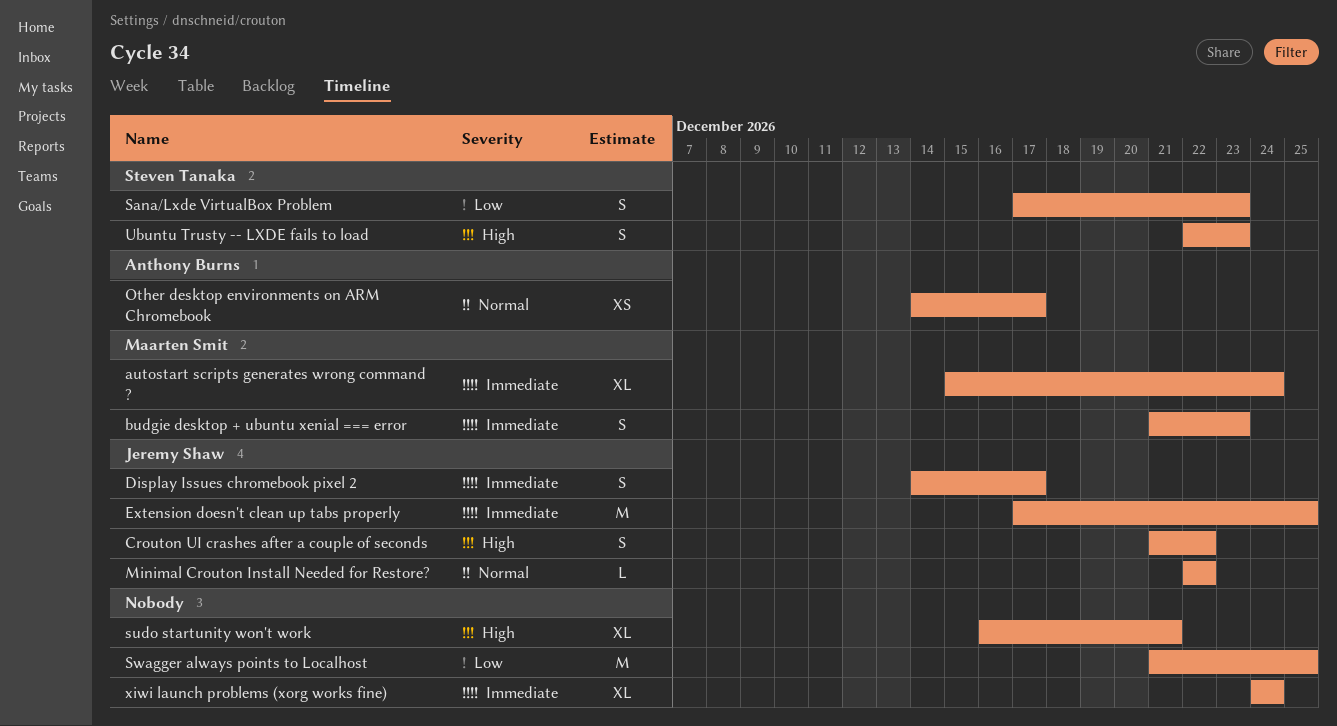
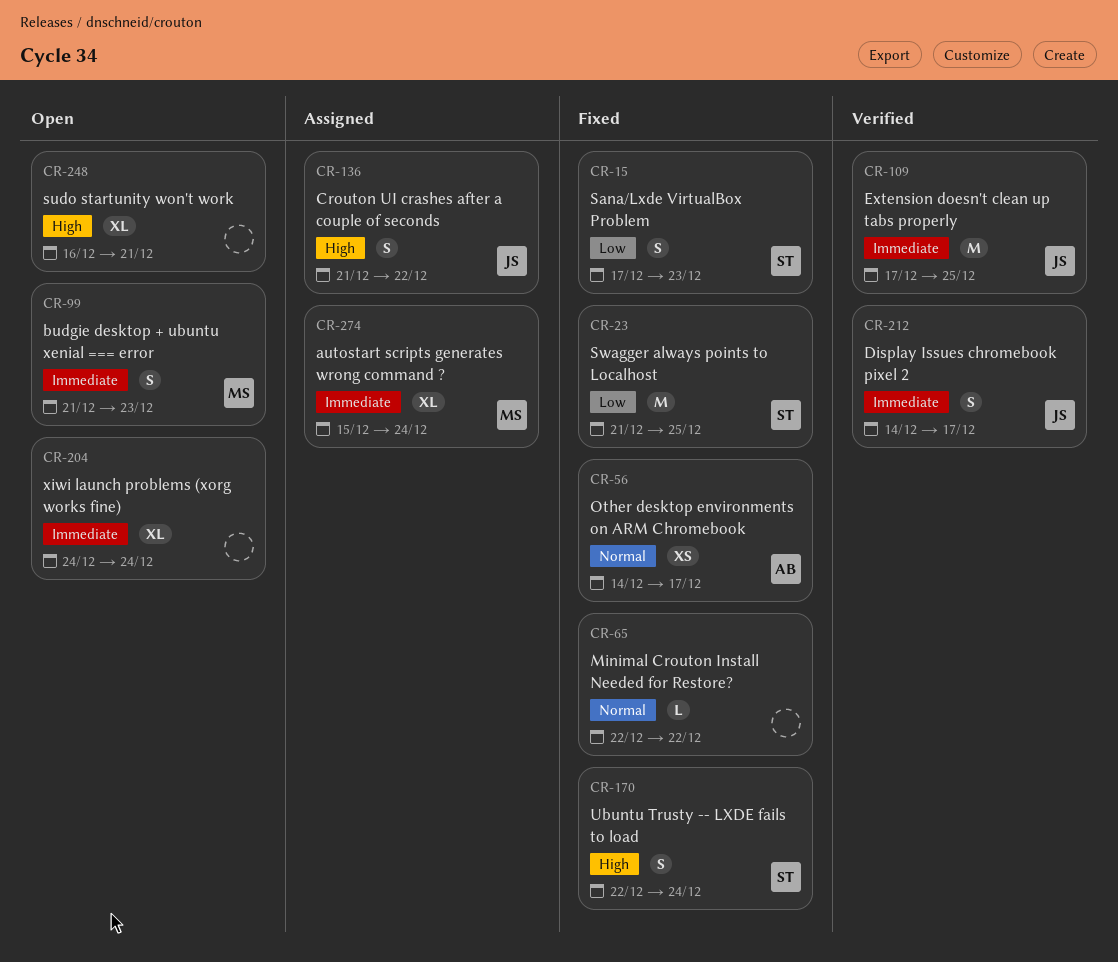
Minimal Crouton Install Needed for Restore?, owner: Jeremy Shaw -> none
Swagger always points to Localhost, owner: none -> Steven Tanaka
Ubuntu Trusty -- LXDE fails to load, due: Dec 23 -> Dec 24

